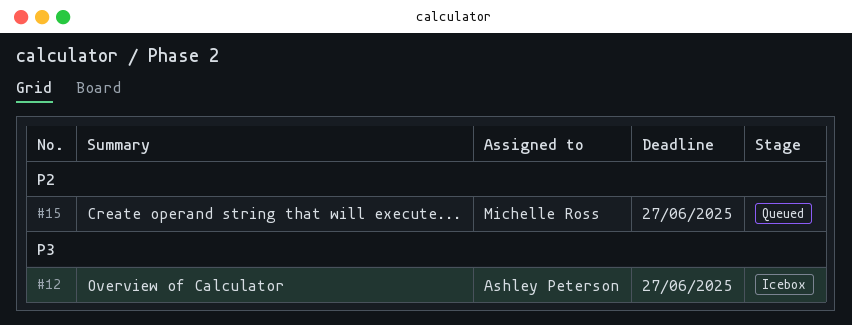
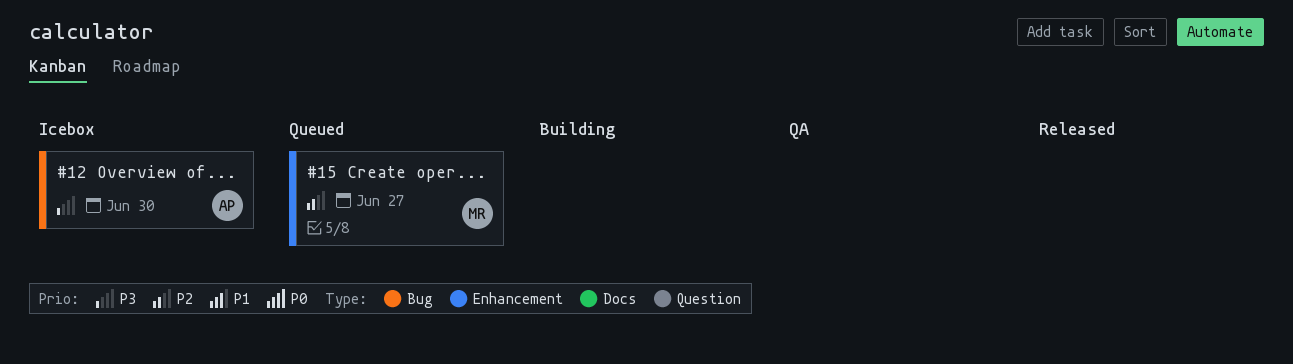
#12, due: Jun 27 -> Jun 30

